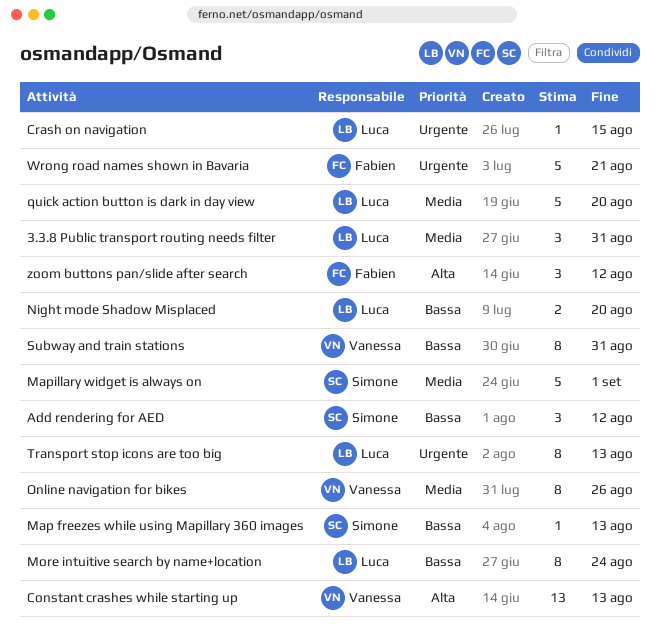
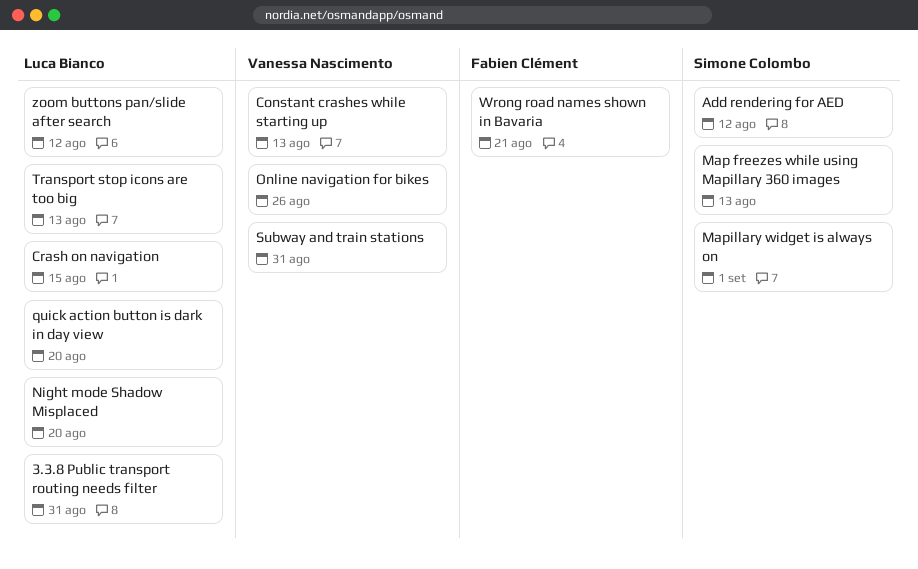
More intuitive search by name+location: present -> none
zoom buttons pan/slide after search, owner: Fabien Clément -> Luca Bianco

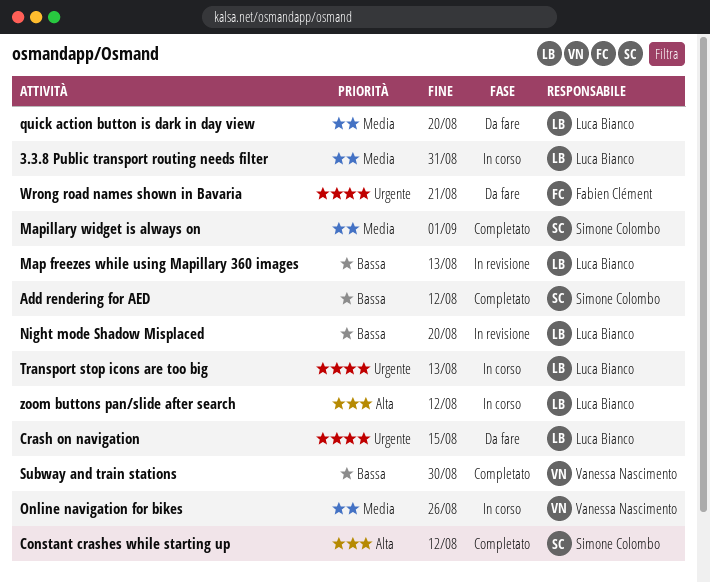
Constant crashes while starting up, owner: Vanessa Nascimento -> Simone Colombo
Constant crashes while starting up, due: Aug 13 -> Aug 12
Map freezes while using Mapillary 360 images, owner: Simone Colombo -> Luca Bianco
Subway and train stations, due: Aug 31 -> Aug 30

